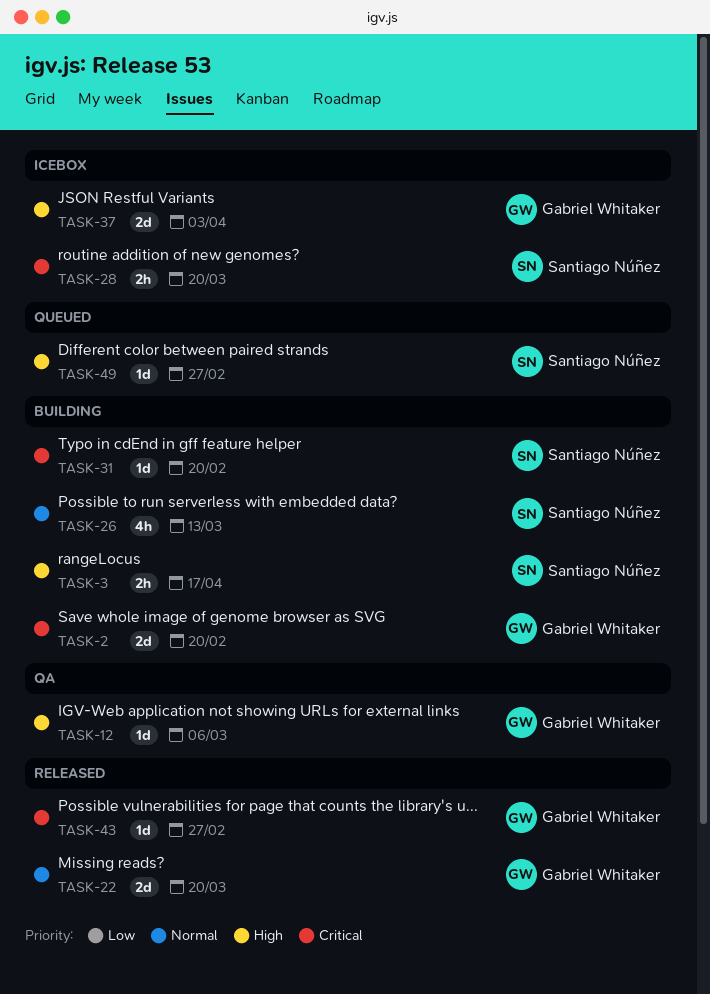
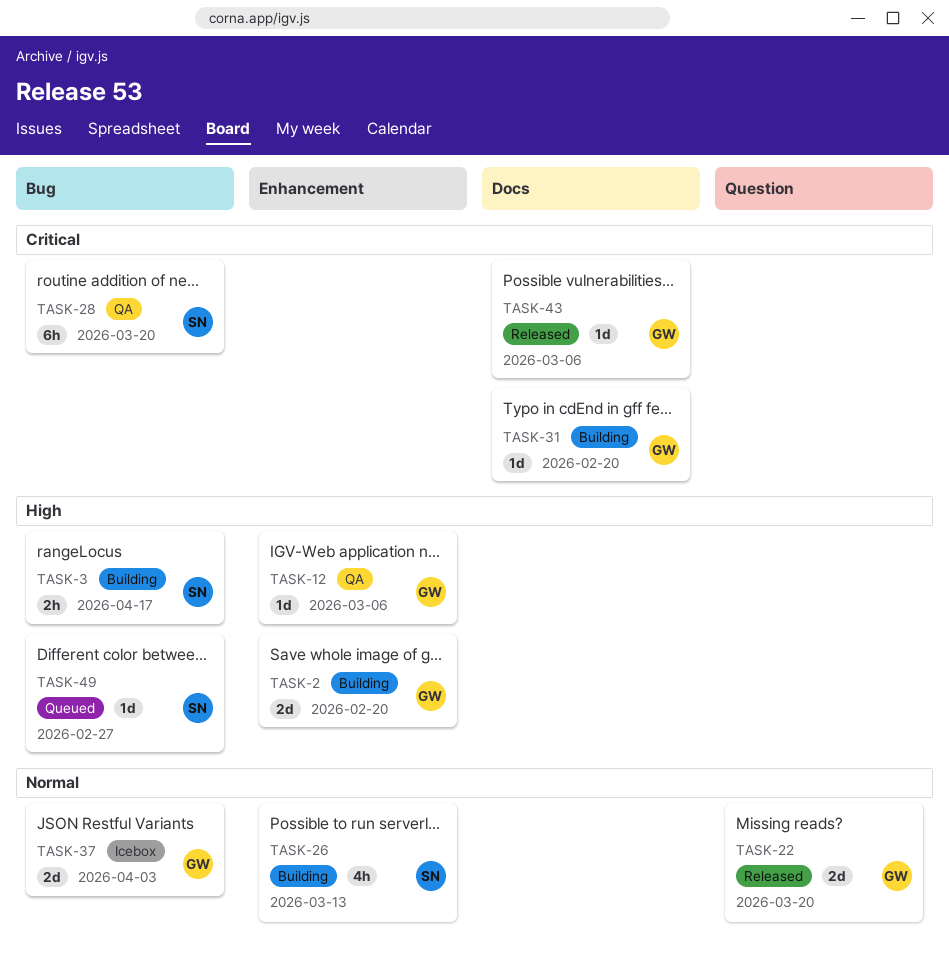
TASK-2, priority: Critical -> High
TASK-28, status: Icebox -> QA
TASK-28, estimate: 2h -> 6h
TASK-31, owner: Santiago Núñez -> Gabriel Whitaker
TASK-37, priority: High -> Normal
TASK-43, due: Feb 27 -> Mar 6

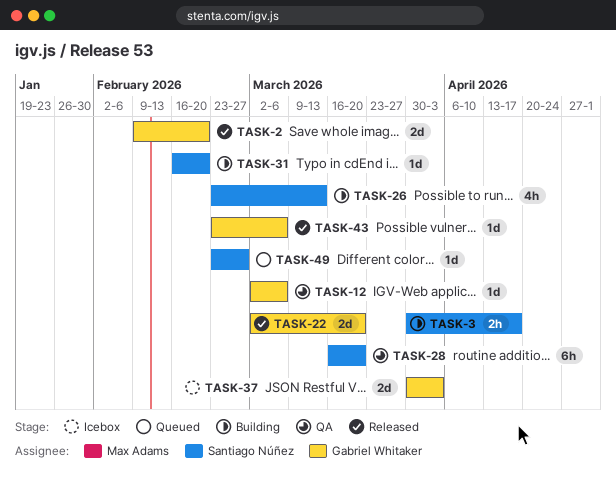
TASK-2, status: Building -> Released
TASK-31, owner: Gabriel Whitaker -> Santiago Núñez

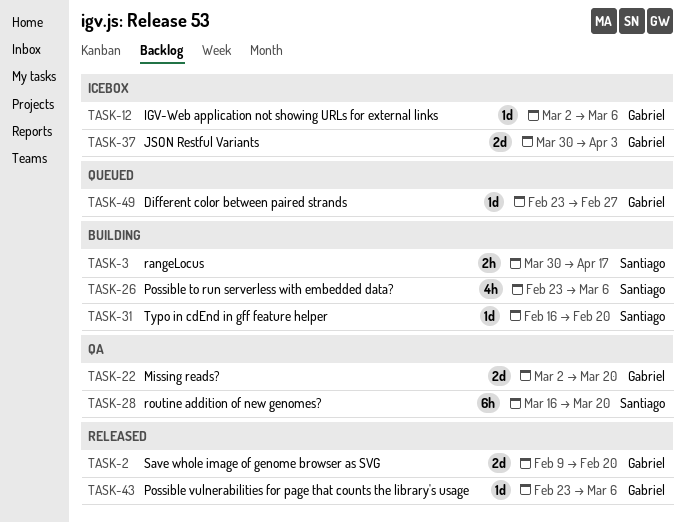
TASK-12, status: QA -> Icebox
TASK-22, status: Released -> QA
TASK-26, due: Mar 13 -> Mar 6
TASK-49, owner: Santiago Núñez -> Gabriel Whitaker

